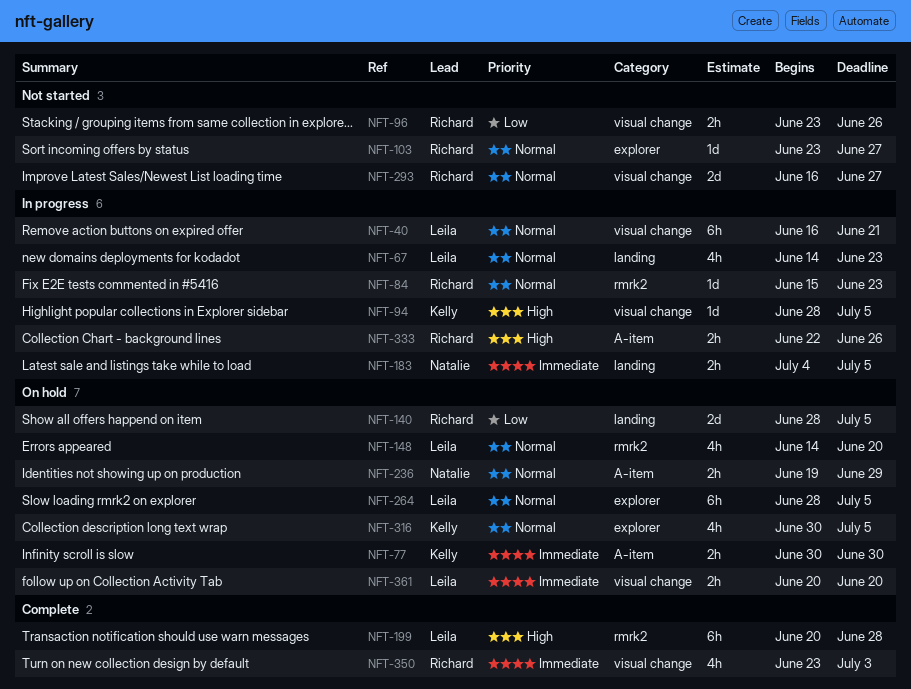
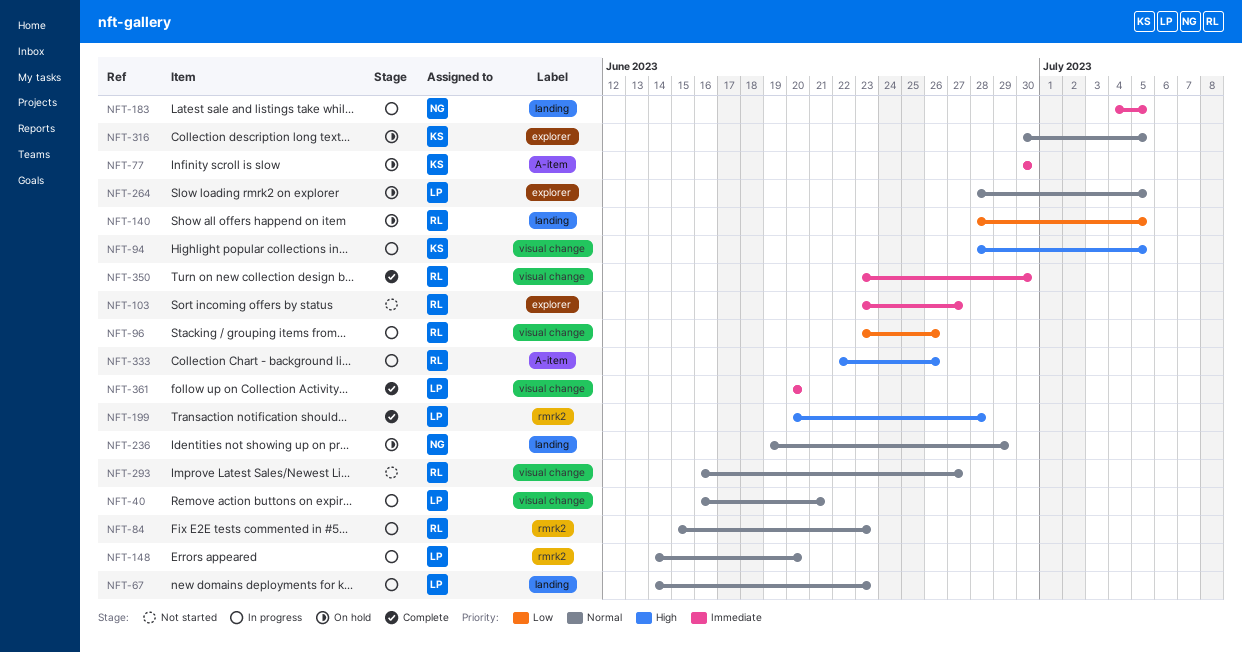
NFT-96, status: Not started -> In progress
NFT-103, priority: Normal -> Immediate
NFT-148, status: On hold -> In progress
NFT-236, label: A-item -> landing
NFT-350, due: Jul 3 -> Jun 30
NFT-361, status: On hold -> Complete

